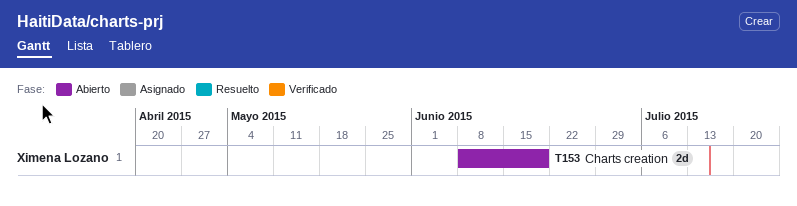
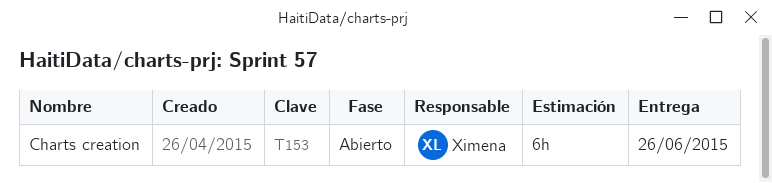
T153, estimate: 2d -> 6h
T153, due: Jun 19 -> Jun 26

